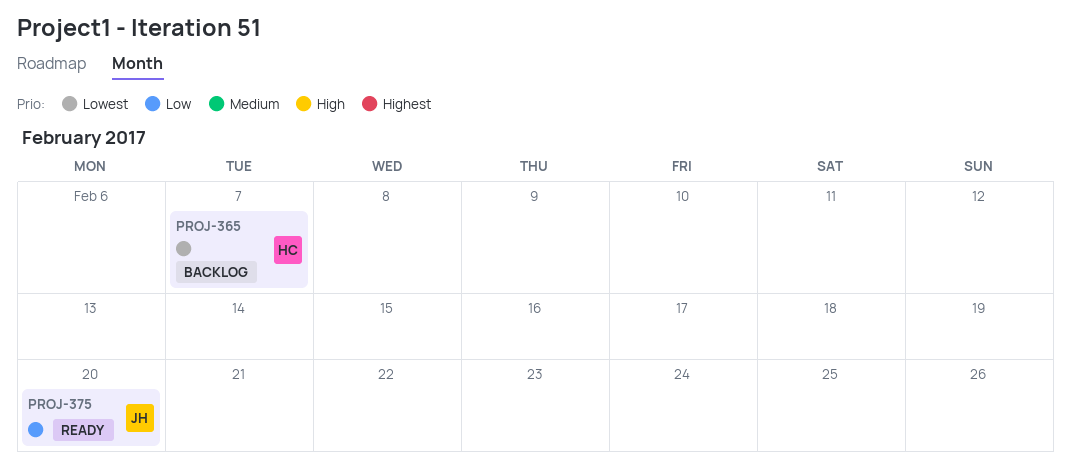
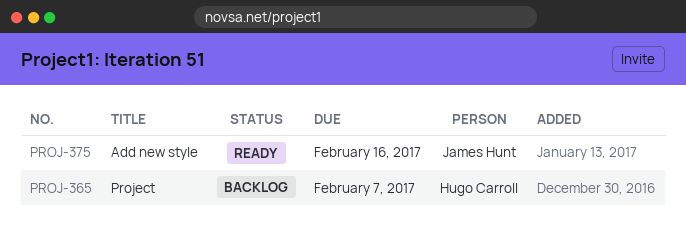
PROJ-375, due: Feb 20 -> Feb 16

